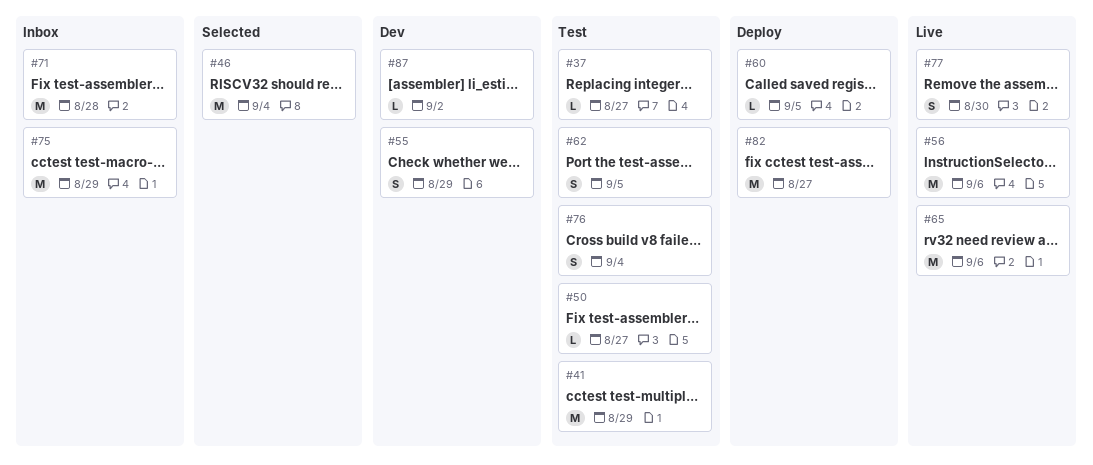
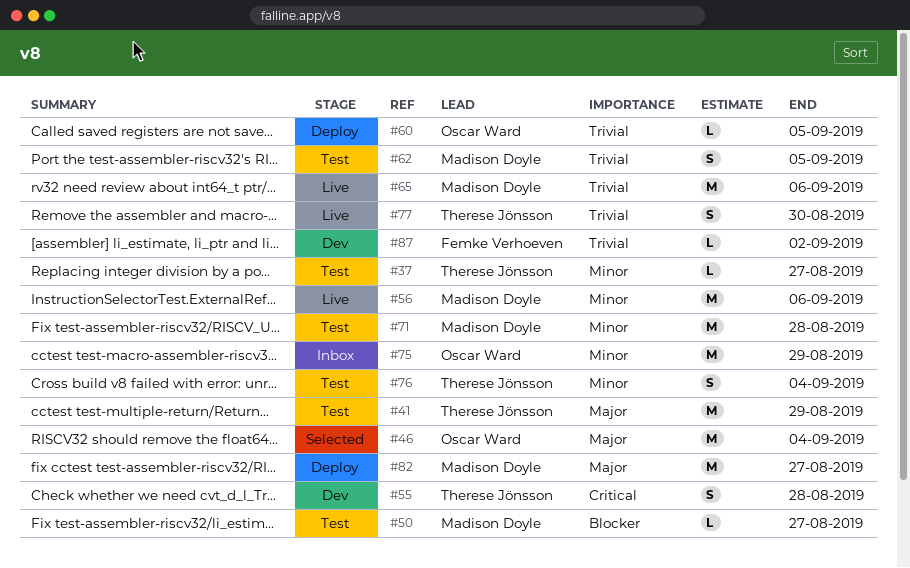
#55, due: Aug 29 -> Aug 28
#71, status: Inbox -> Test

